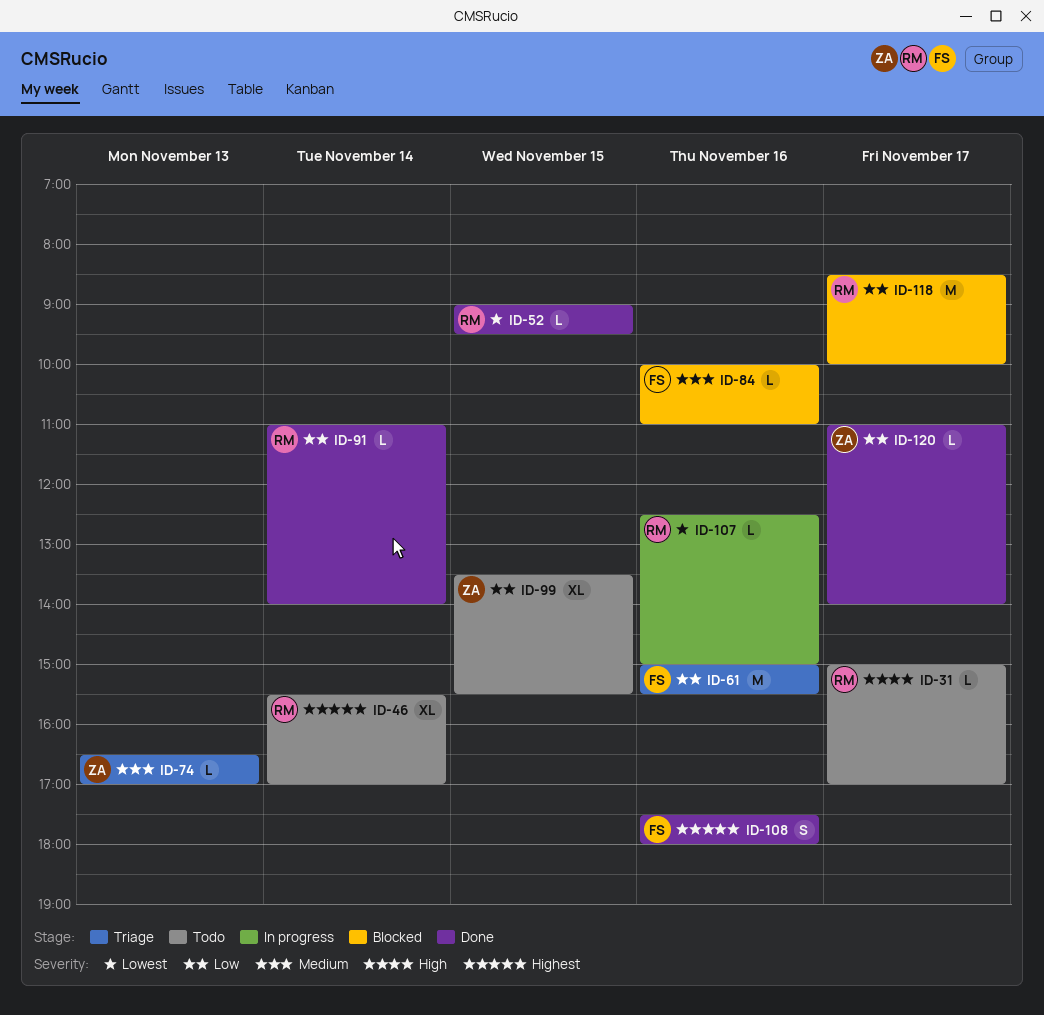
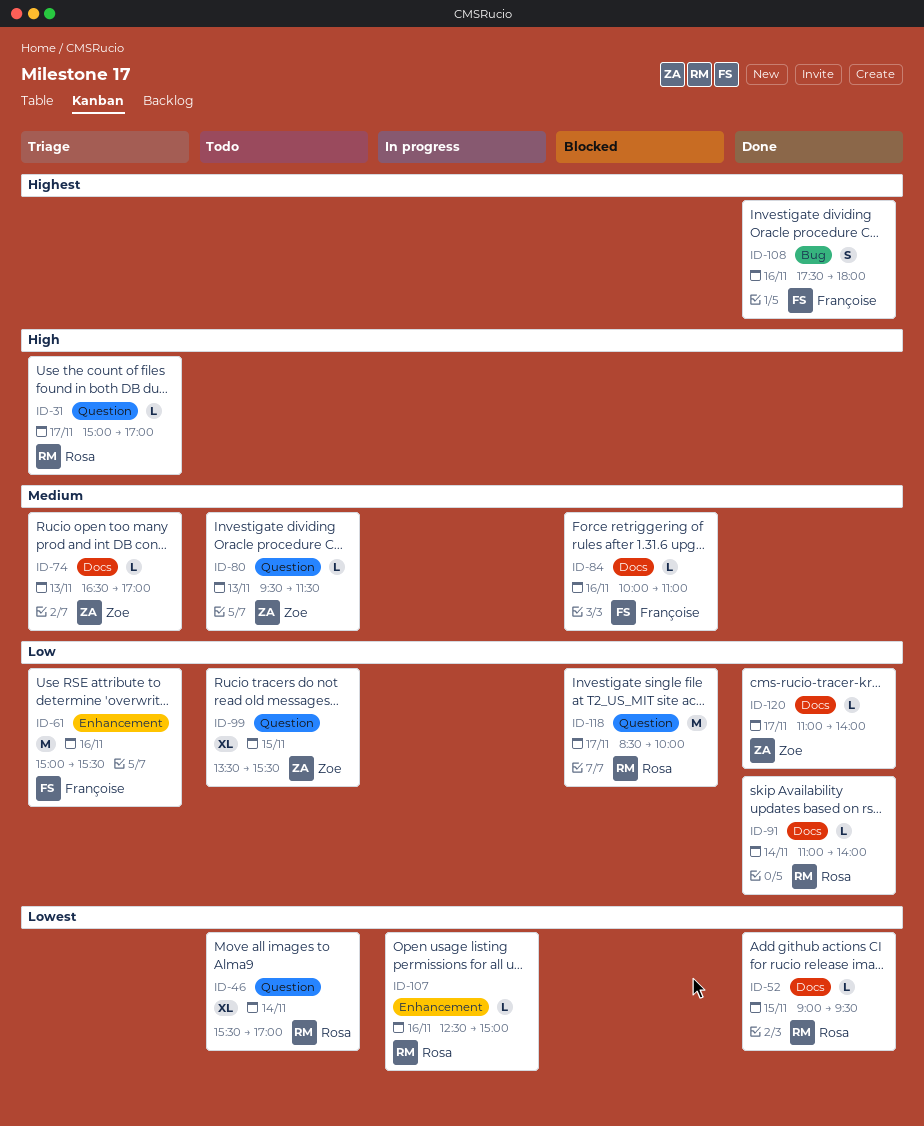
ID-31, status: Todo -> Triage
ID-46, priority: Highest -> Lowest
ID-80: none -> present

